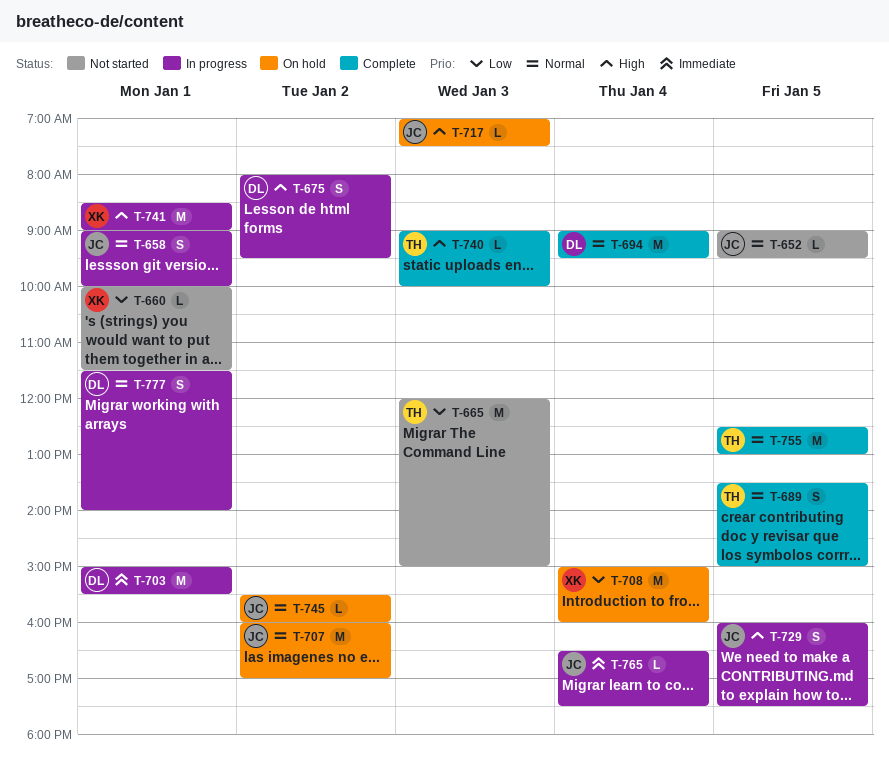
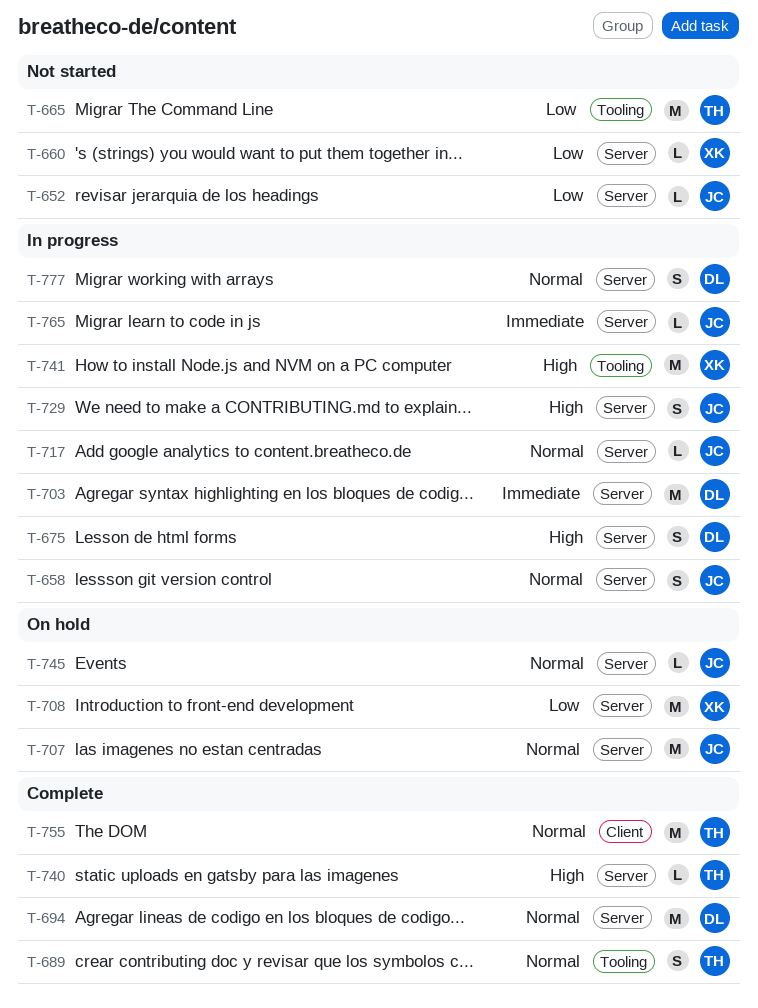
T-652, priority: Normal -> Low
T-717, status: On hold -> In progress
T-717, priority: High -> Normal

